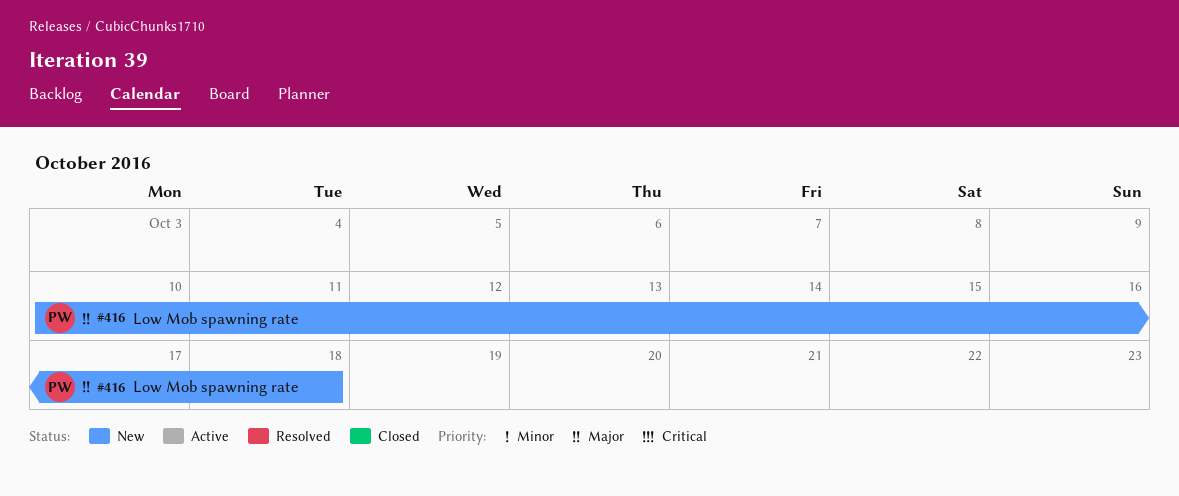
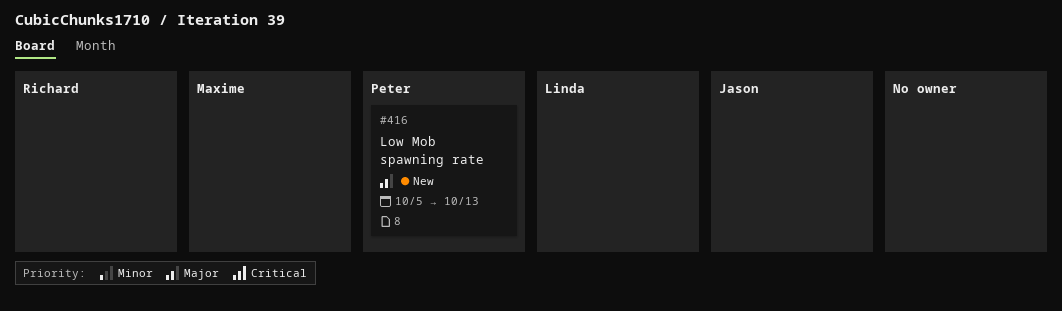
#416, start: Oct 10 -> Oct 5
#416, due: Oct 18 -> Oct 13

